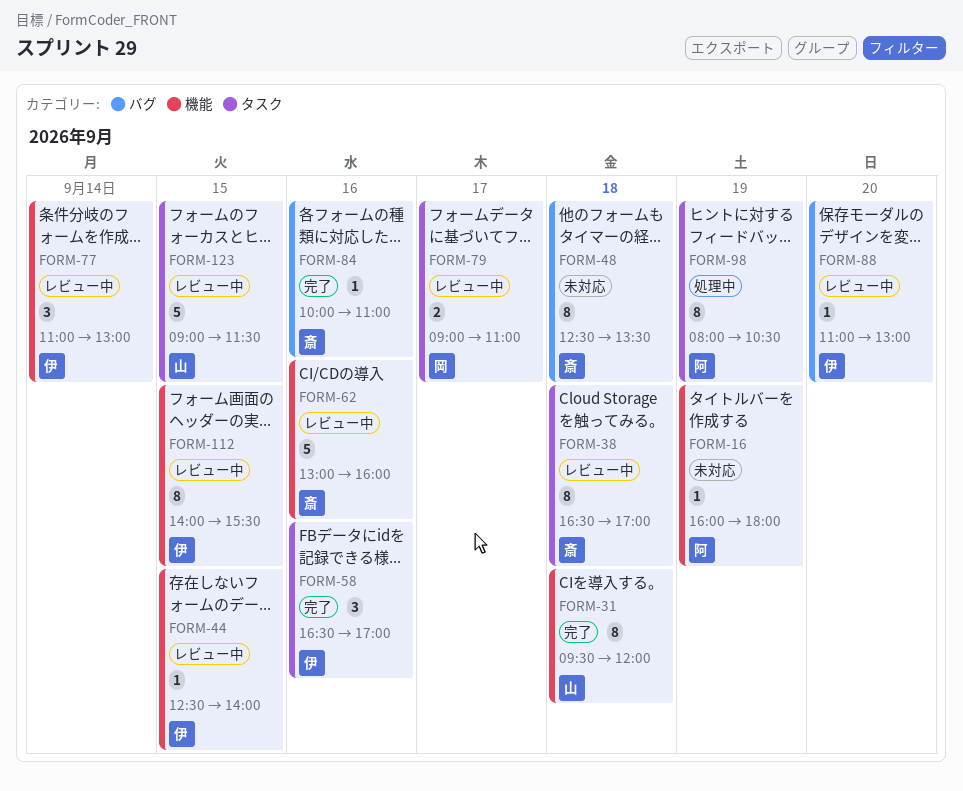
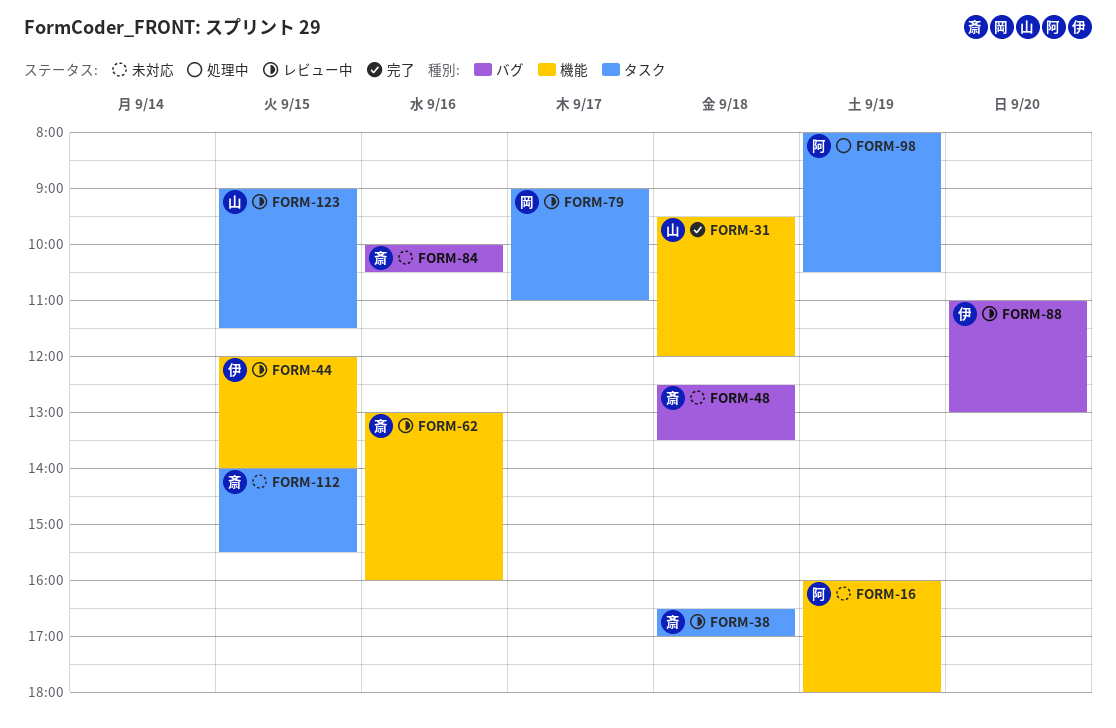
FORM-44, begins: 12:30 -> 12:00
FORM-58: present -> none
FORM-77: present -> none
FORM-84, status: 完了 -> 未対応
FORM-84, ends: 11:00 -> 10:30
FORM-112, status: レビュー中 -> 未対応
FORM-112, owner: 伊 -> 斎
FORM-112, label: 機能 -> タスク

